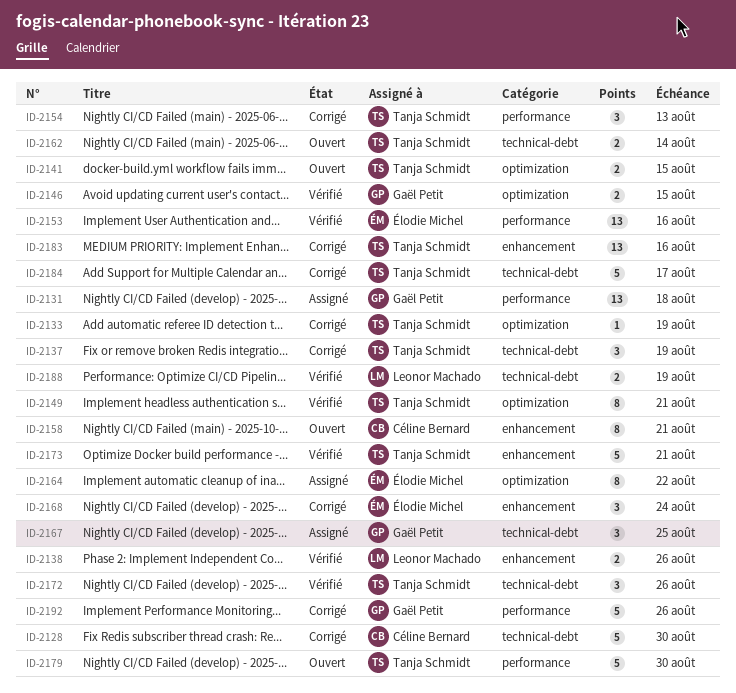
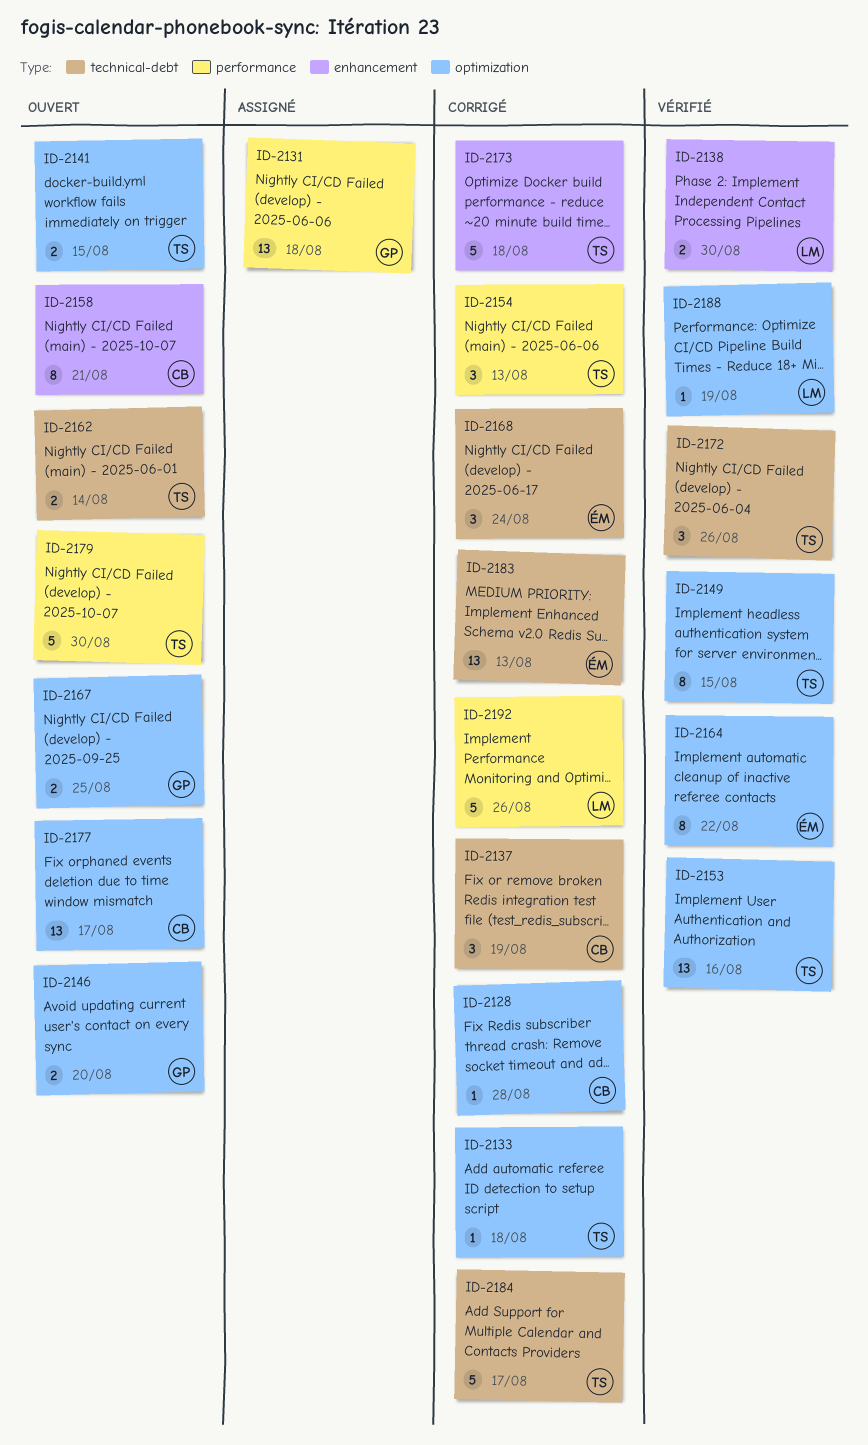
ID-2128, label: technical-debt -> optimization
ID-2128, estimate: 5 -> 1
ID-2128, due: Aug 30 -> Aug 28
ID-2133, due: Aug 19 -> Aug 18
ID-2137, owner: Tanja Schmidt -> Céline Bernard
ID-2138, due: Aug 26 -> Aug 30
ID-2146, status: Vérifié -> Ouvert
ID-2146, due: Aug 15 -> Aug 20
ID-2149, due: Aug 21 -> Aug 15
ID-2153, owner: Élodie Michel -> Tanja Schmidt
ID-2153, label: performance -> optimization
ID-2164, status: Assigné -> Vérifié
ID-2167, status: Assigné -> Ouvert
ID-2167, label: technical-debt -> optimization
ID-2167, estimate: 3 -> 2
ID-2168, label: enhancement -> technical-debt
ID-2173, status: Vérifié -> Corrigé
ID-2173, due: Aug 21 -> Aug 18
ID-2177: none -> present
ID-2183, owner: Tanja Schmidt -> Élodie Michel
ID-2183, label: enhancement -> technical-debt
ID-2183, due: Aug 16 -> Aug 13
ID-2188, label: technical-debt -> optimization
ID-2188, estimate: 2 -> 1
ID-2192, owner: Gaël Petit -> Leonor Machado

